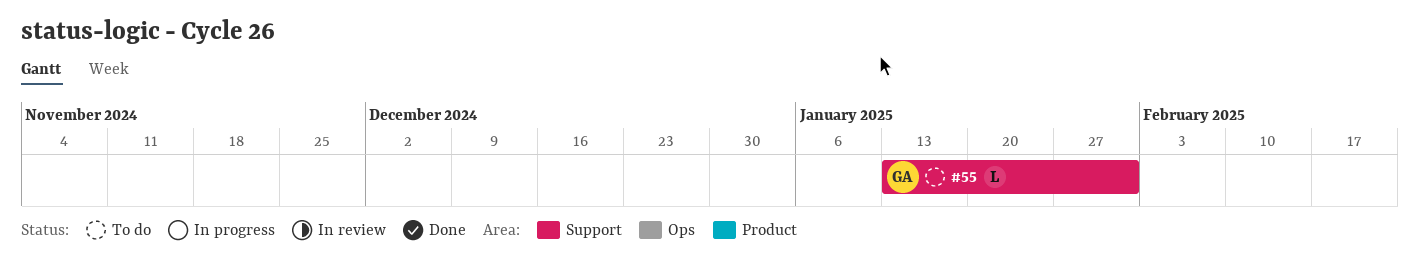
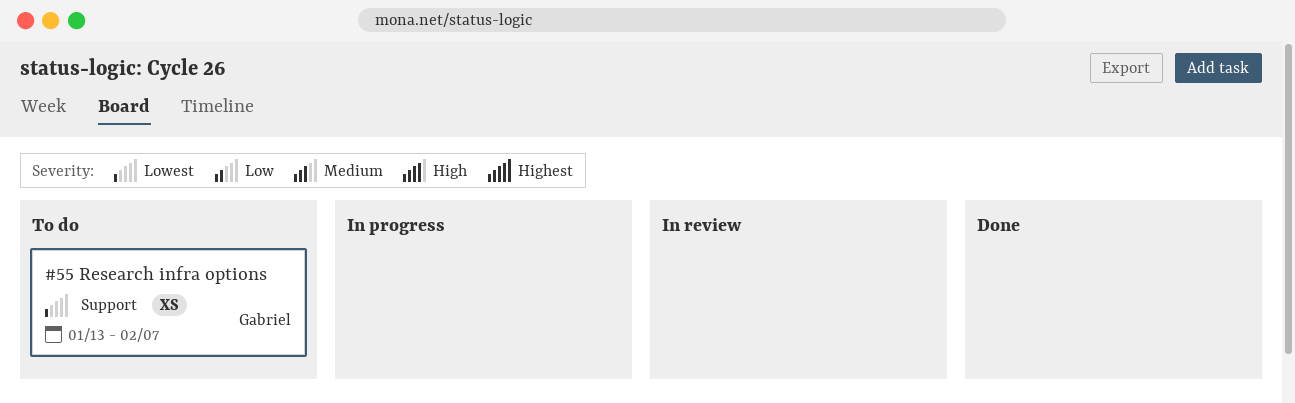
#55, estimate: L -> XS
#55, due: Jan 31 -> Feb 7

